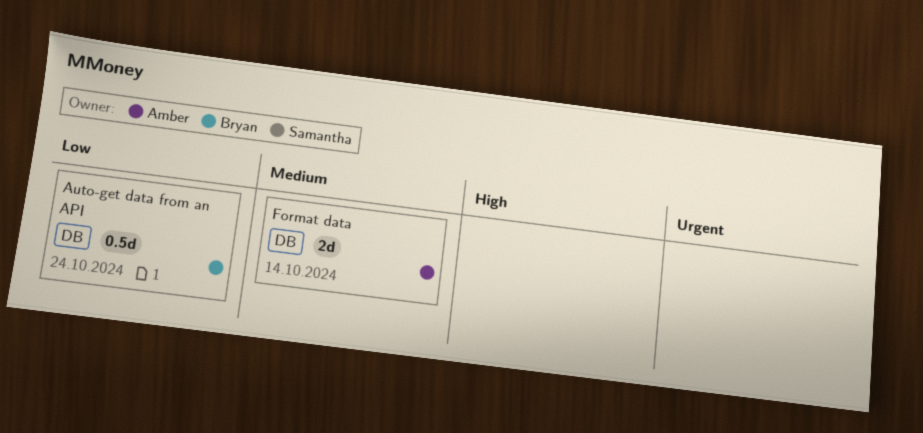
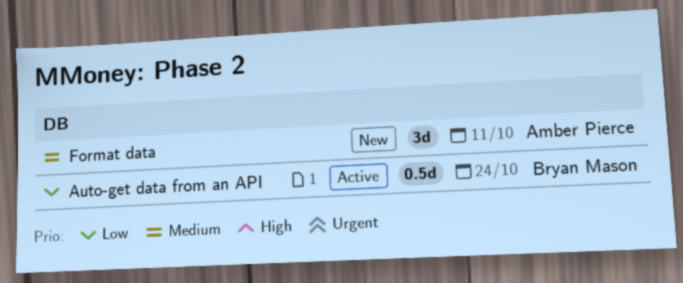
Format data, estimate: 2d -> 3d
Format data, due: Oct 14 -> Oct 11

